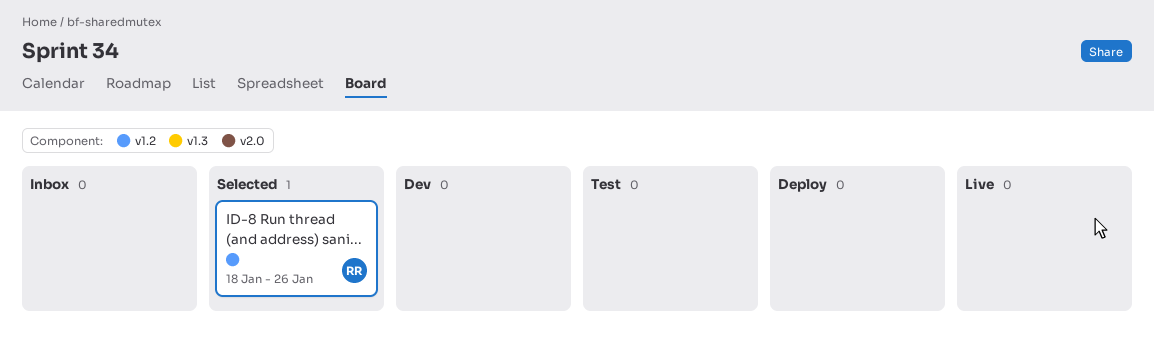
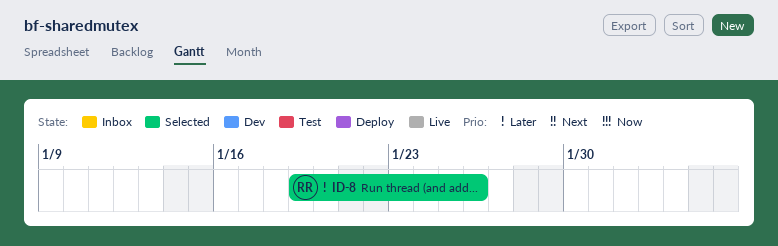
ID-8, start: Jan 18 -> Jan 19

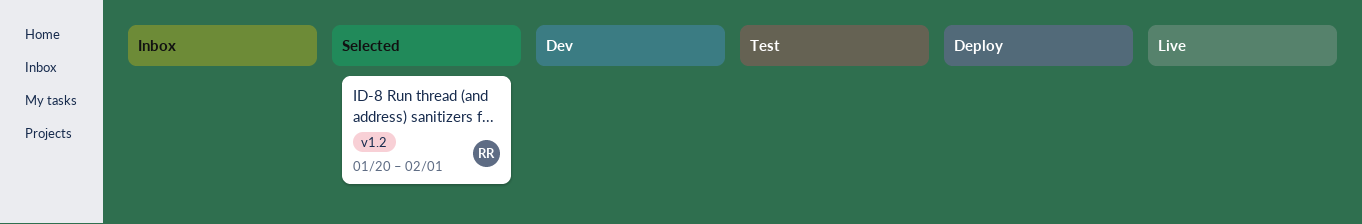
ID-8, start: Jan 19 -> Jan 20
ID-8, due: Jan 26 -> Feb 1

